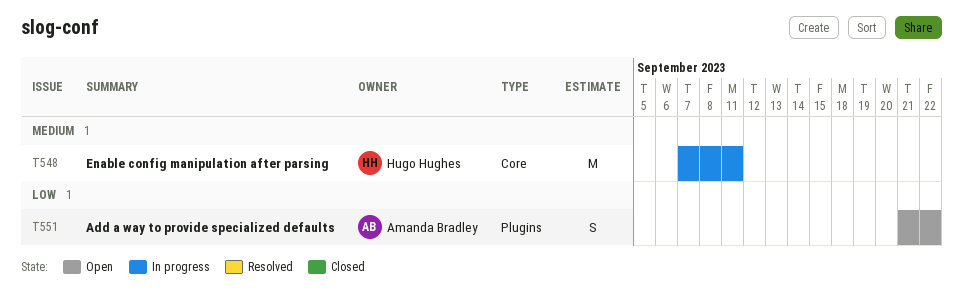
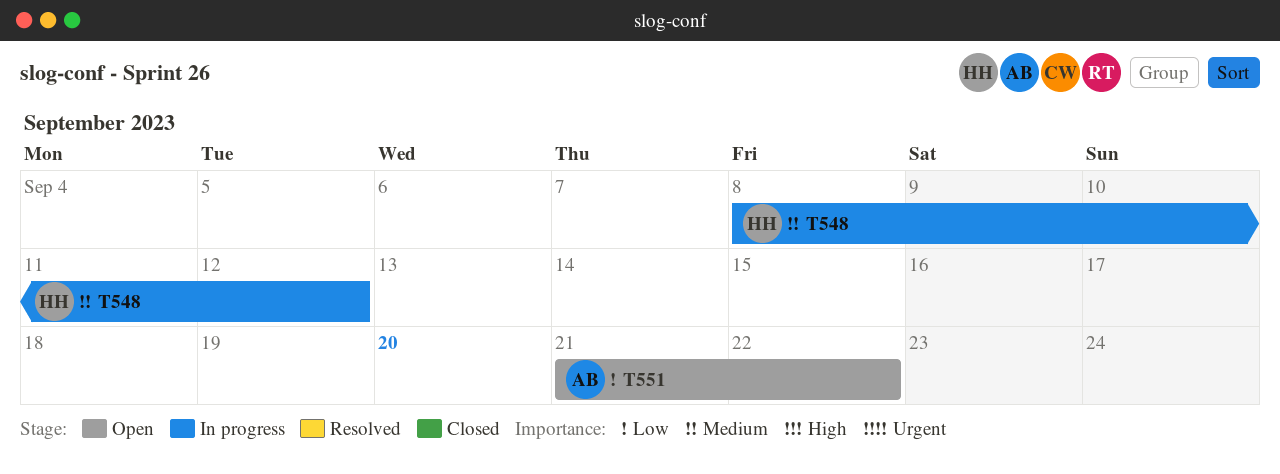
T548, start: Sep 7 -> Sep 8
T548, due: Sep 11 -> Sep 12

